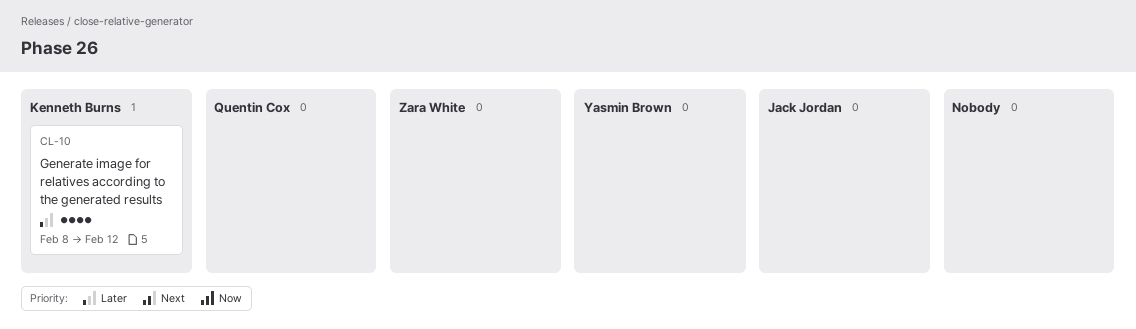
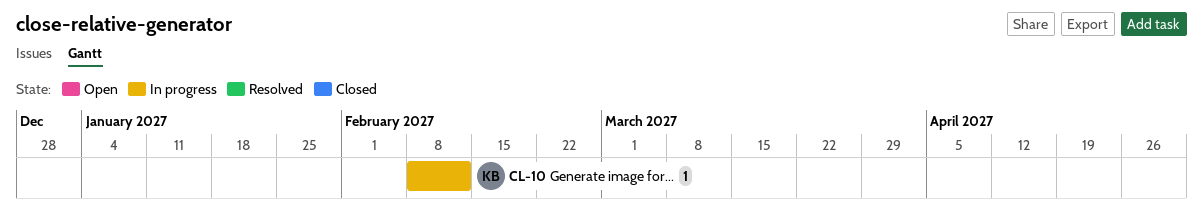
CL-10, estimate: 4 -> 1

